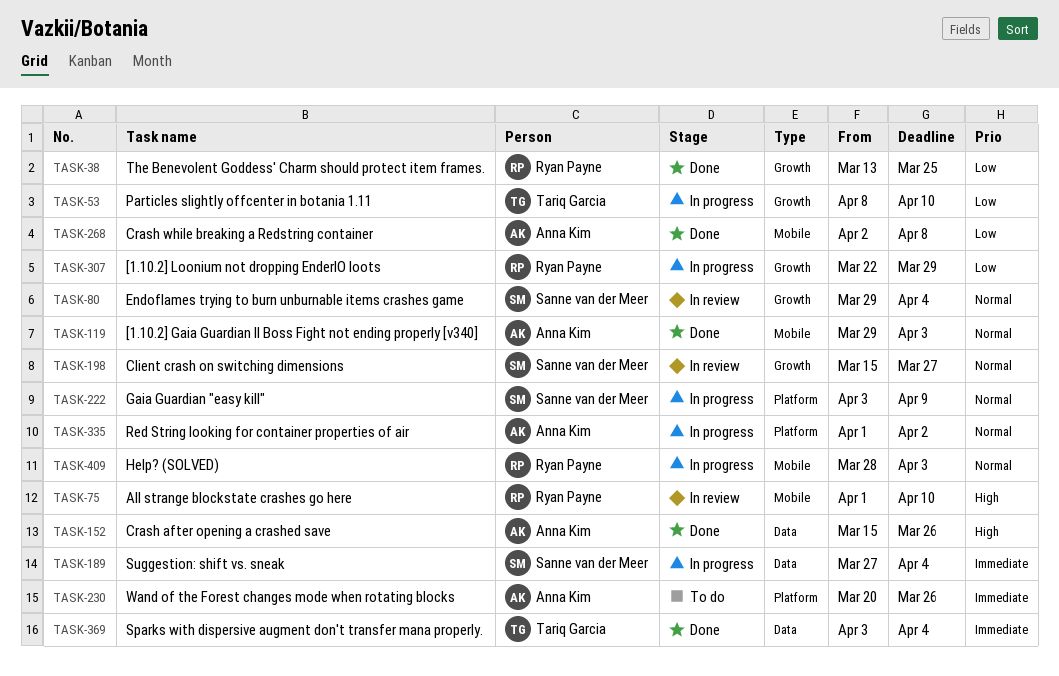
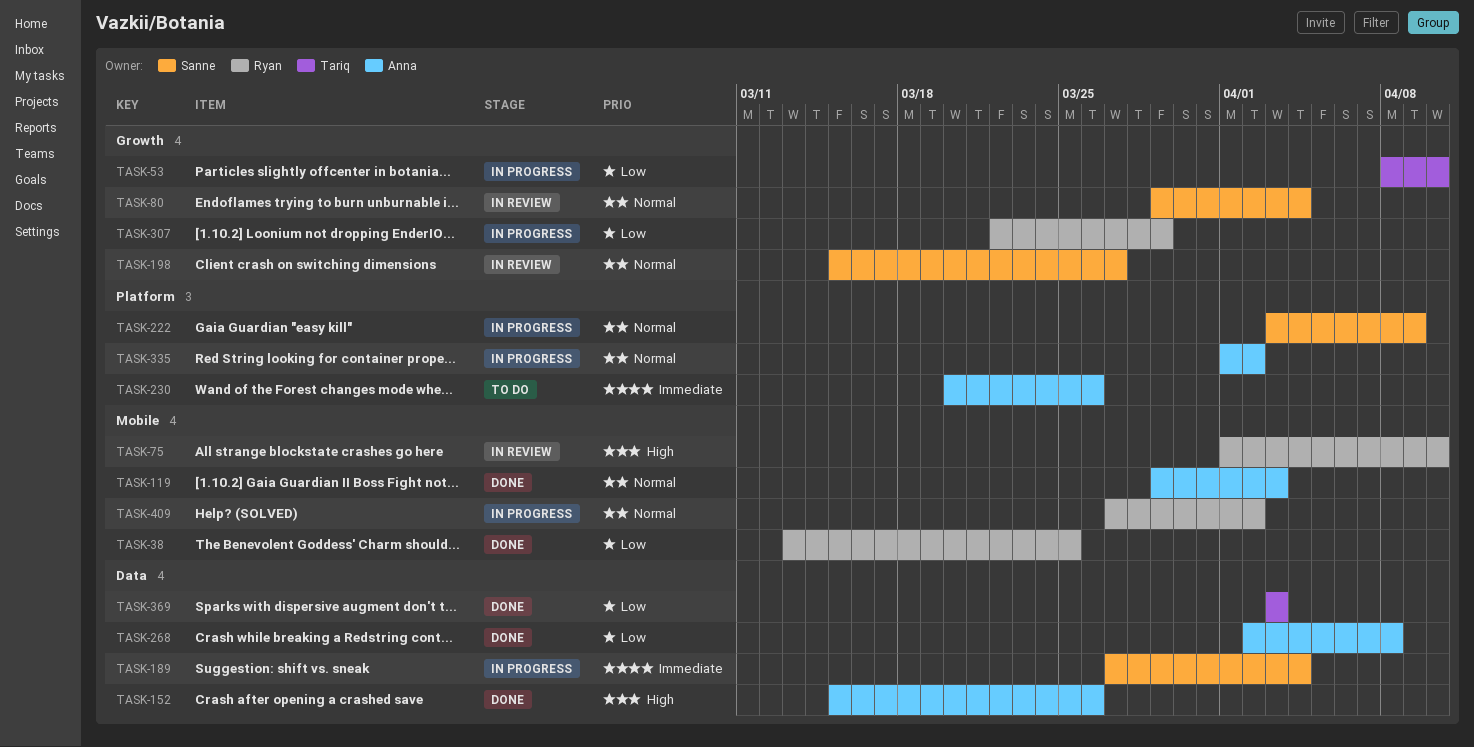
TASK-38, label: Growth -> Mobile
TASK-268, label: Mobile -> Data
TASK-369, priority: Immediate -> Low
TASK-369, due: Apr 4 -> Apr 3
TASK-409, start: Mar 28 -> Mar 27
TASK-409, due: Apr 3 -> Apr 2

